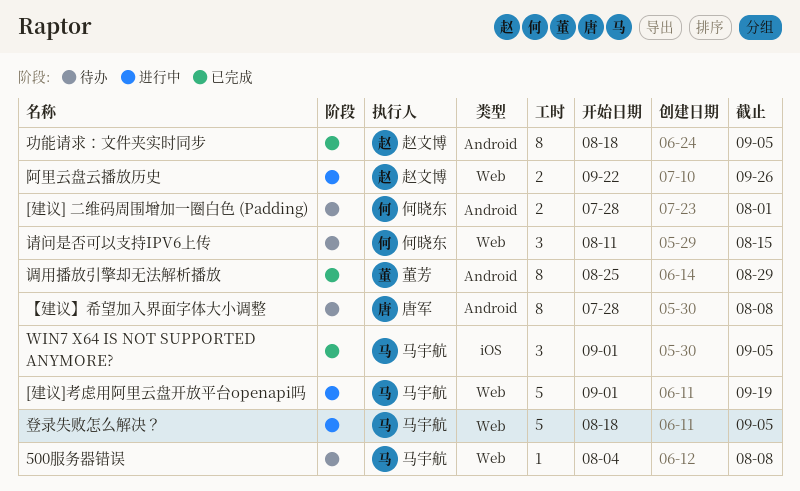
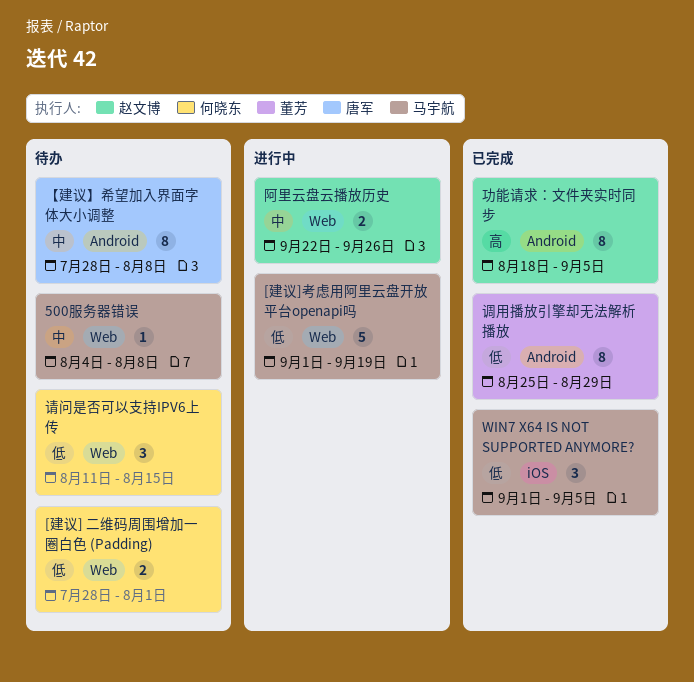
[建议] 二维码周围增加一圈白色 (Padding), label: Android -> Web
登录失败怎么解决？: present -> none

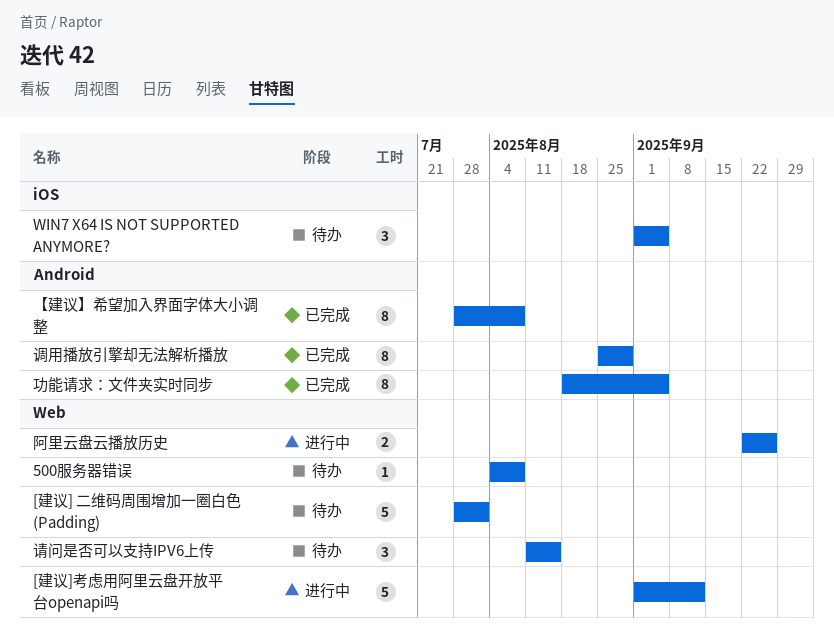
[建议] 二维码周围增加一圈白色 (Padding), estimate: 2 -> 5
[建议]考虑用阿里云盘开放平台openapi吗, due: Sep 19 -> Sep 12
WIN7 X64 IS NOT SUPPORTED ANYMORE?, status: 已完成 -> 待办
【建议】希望加入界面字体大小调整, status: 待办 -> 已完成

